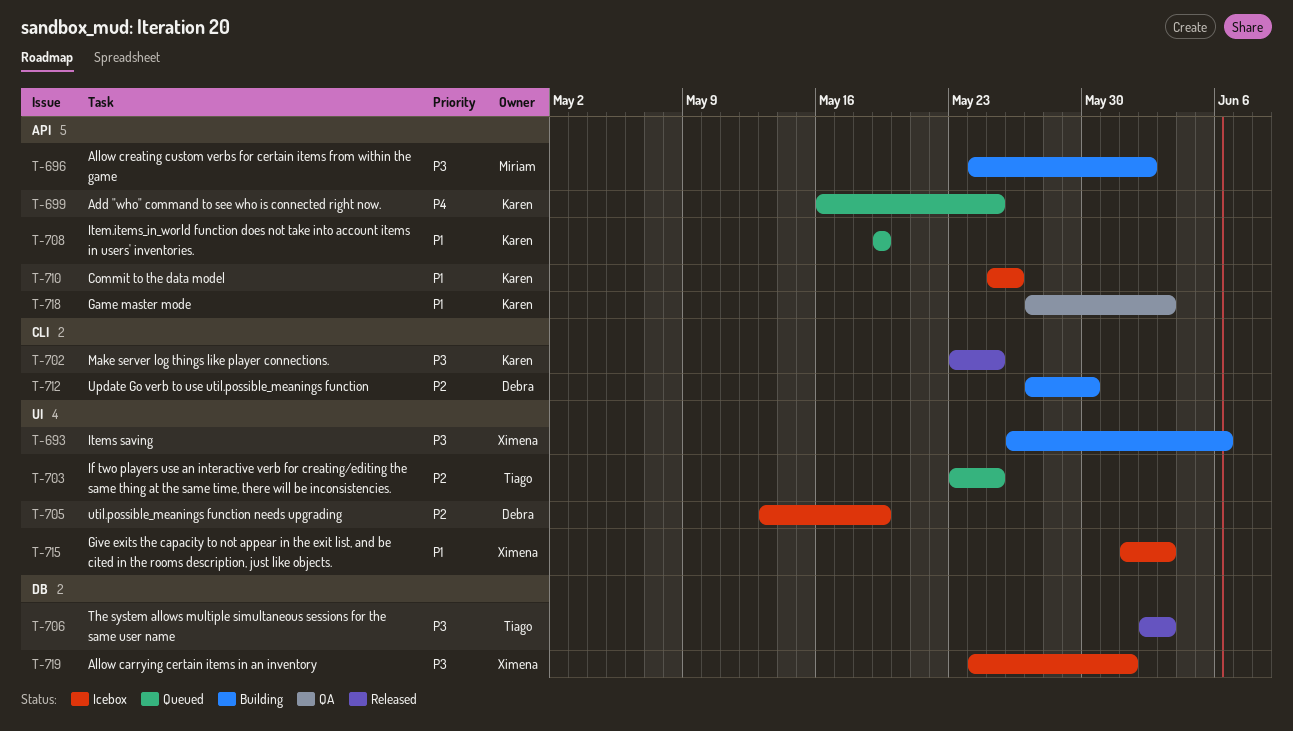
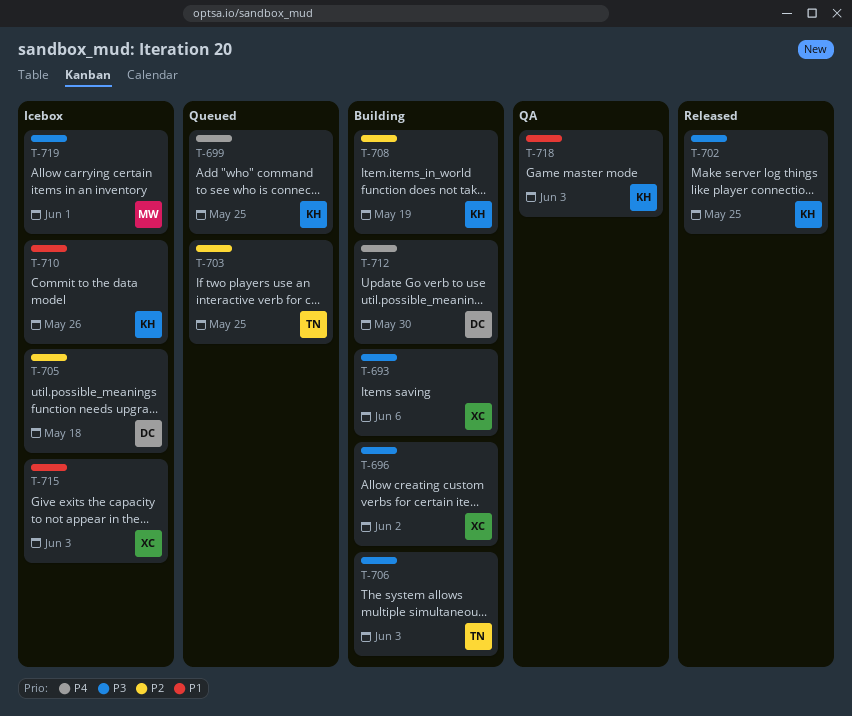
T-696, owner: Miriam -> Ximena
T-705, due: May 19 -> May 18
T-706, status: Released -> Building
T-708, status: Queued -> Building
T-708, priority: P1 -> P2
T-712, priority: P2 -> P4
T-719, owner: Ximena -> Miriam

